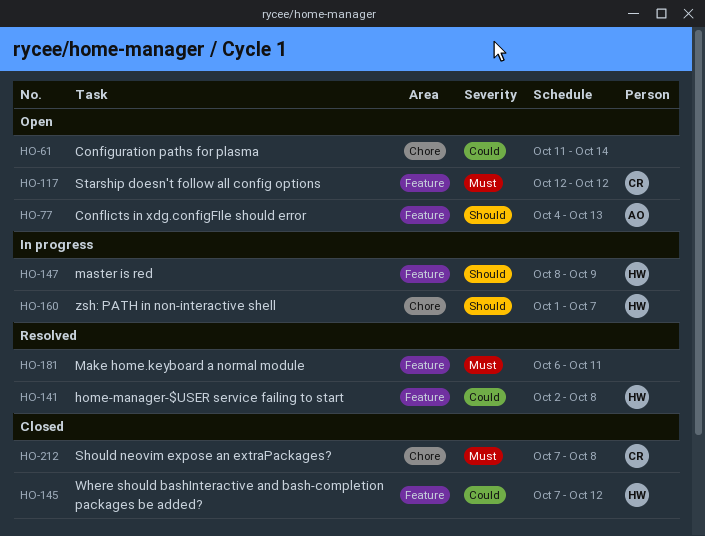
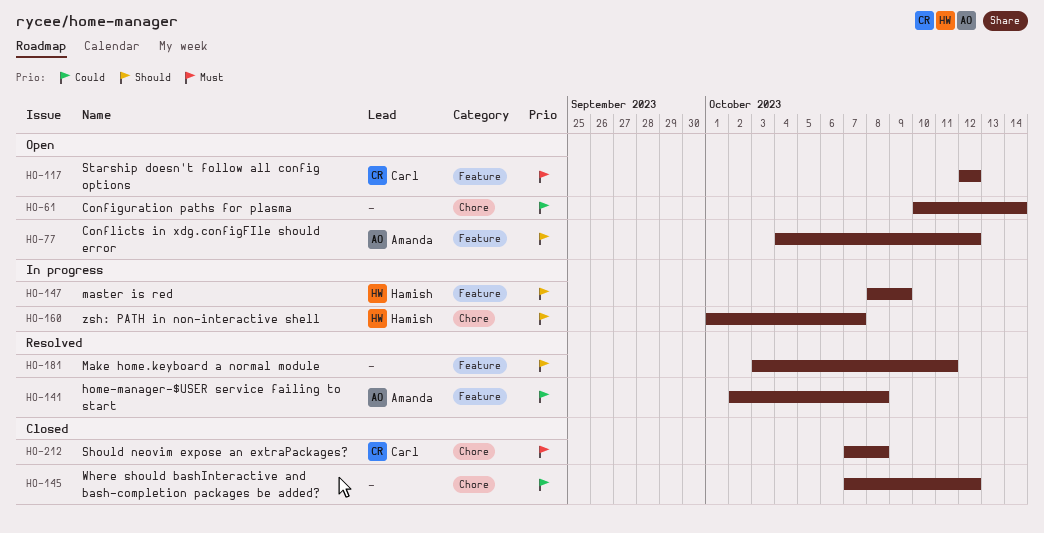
HO-61, start: Oct 11 -> Oct 10
HO-77, due: Oct 13 -> Oct 12
HO-141, owner: Hamish -> Amanda
HO-145, owner: Hamish -> none
HO-145, label: Feature -> Chore
HO-181, priority: Must -> Should
HO-181, start: Oct 6 -> Oct 3

